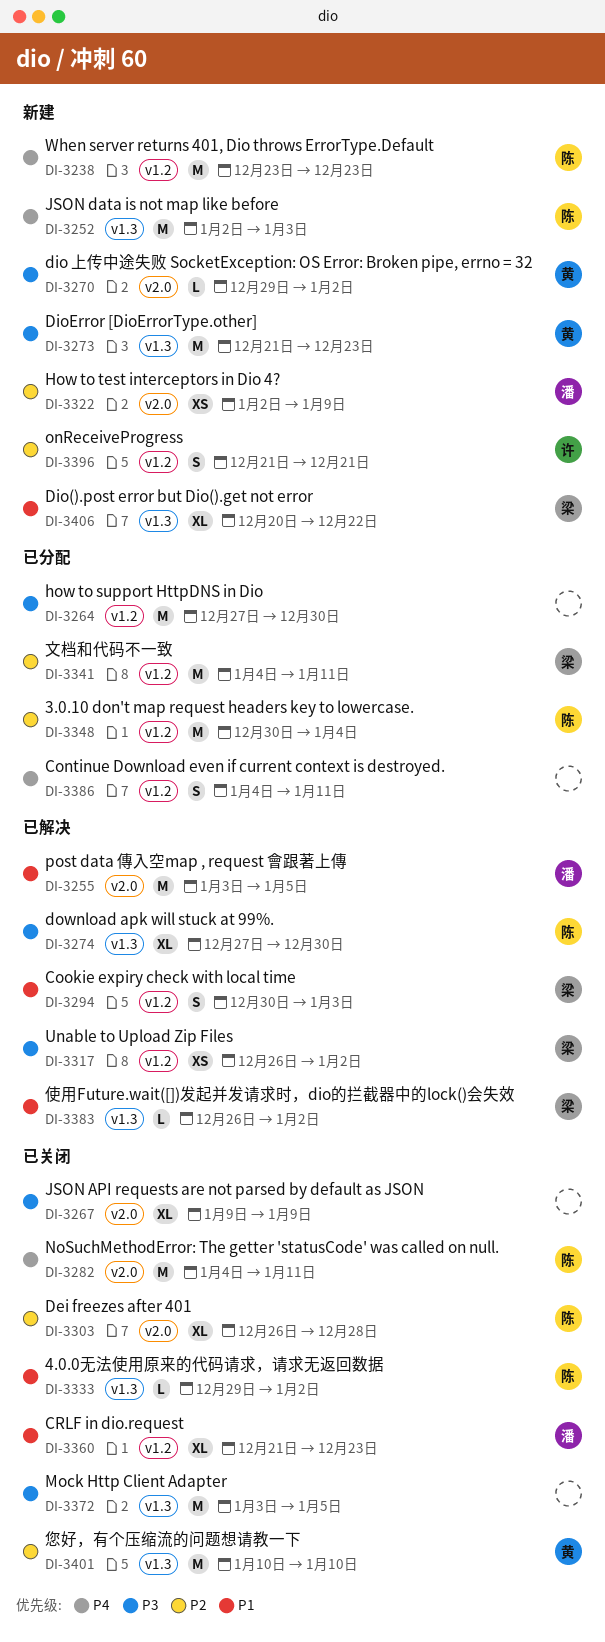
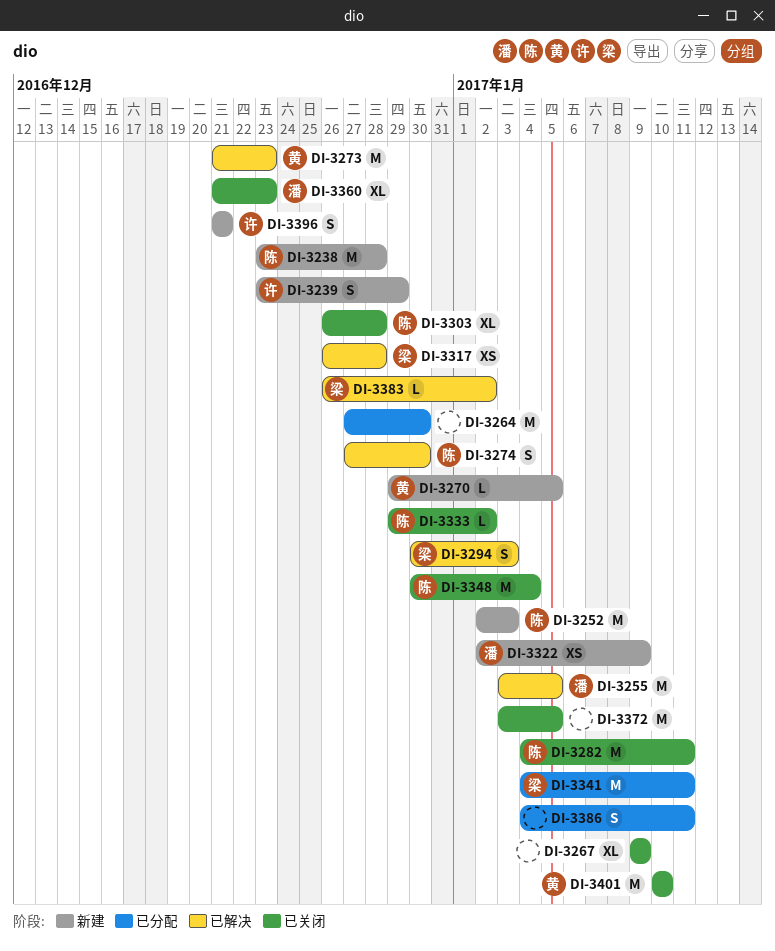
DI-3238, due: Dec 23 -> Dec 28
DI-3239: none -> present
DI-3270, due: Jan 2 -> Jan 5
DI-3273, status: 新建 -> 已解决
DI-3274, estimate: XL -> S
DI-3317, due: Jan 2 -> Dec 28
DI-3348, status: 已分配 -> 已关闭
DI-3406: present -> none

